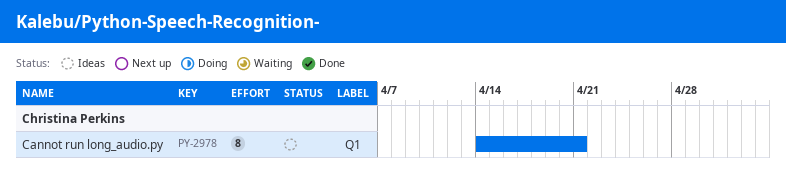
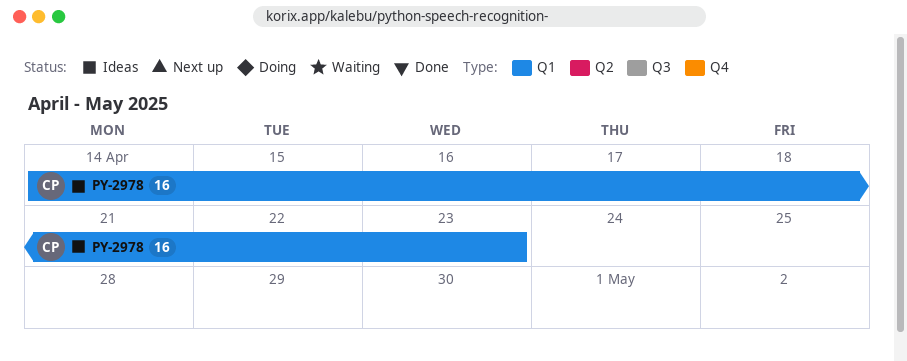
PY-2978, estimate: 8 -> 16
PY-2978, due: Apr 21 -> Apr 23

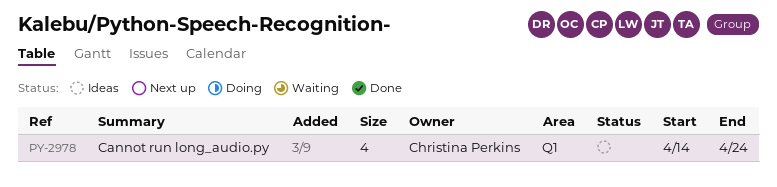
PY-2978, estimate: 16 -> 4
PY-2978, due: Apr 23 -> Apr 24

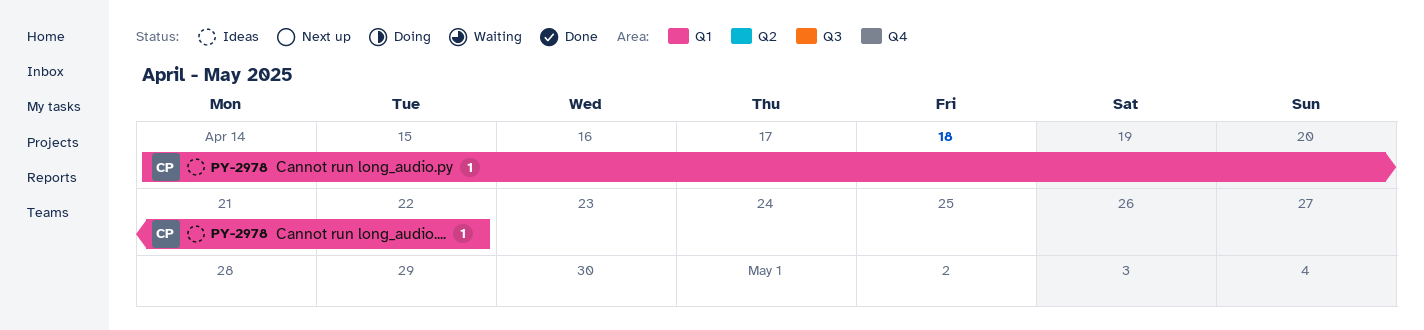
PY-2978, estimate: 4 -> 1
PY-2978, due: Apr 24 -> Apr 22

